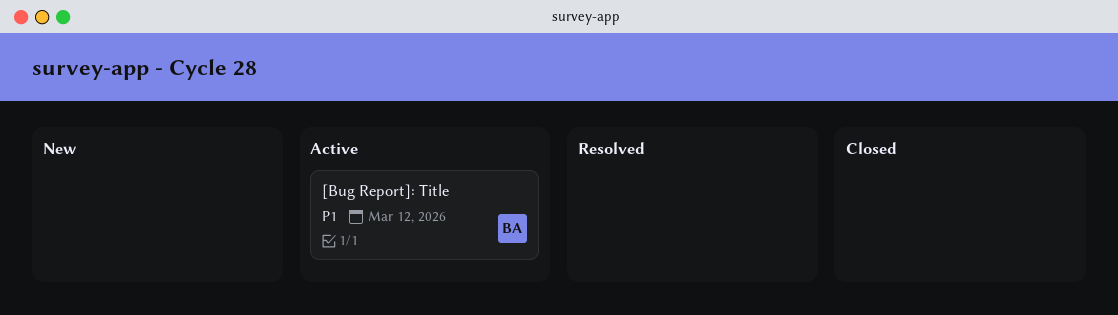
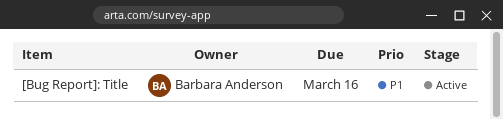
[Bug Report]: Title, due: Mar 12 -> Mar 16

